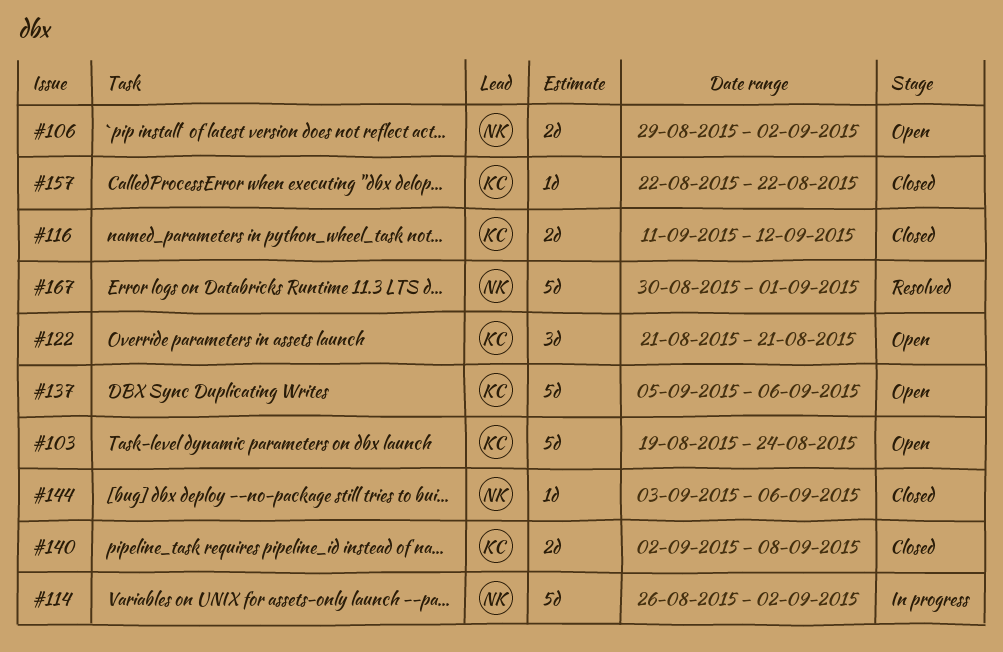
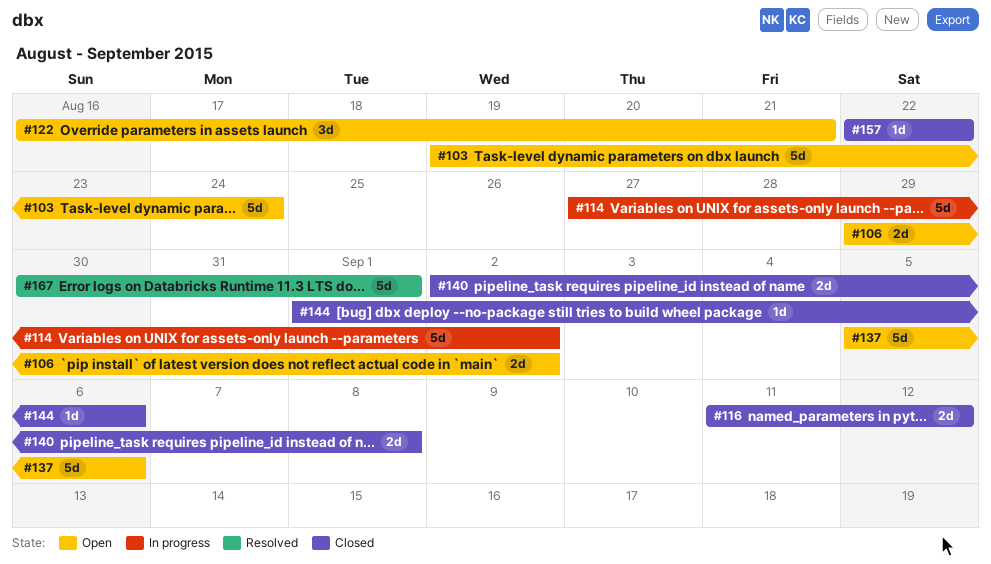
#114, start: Aug 26 -> Aug 27
#122, start: Aug 21 -> Aug 16
#144, start: Sep 3 -> Sep 1

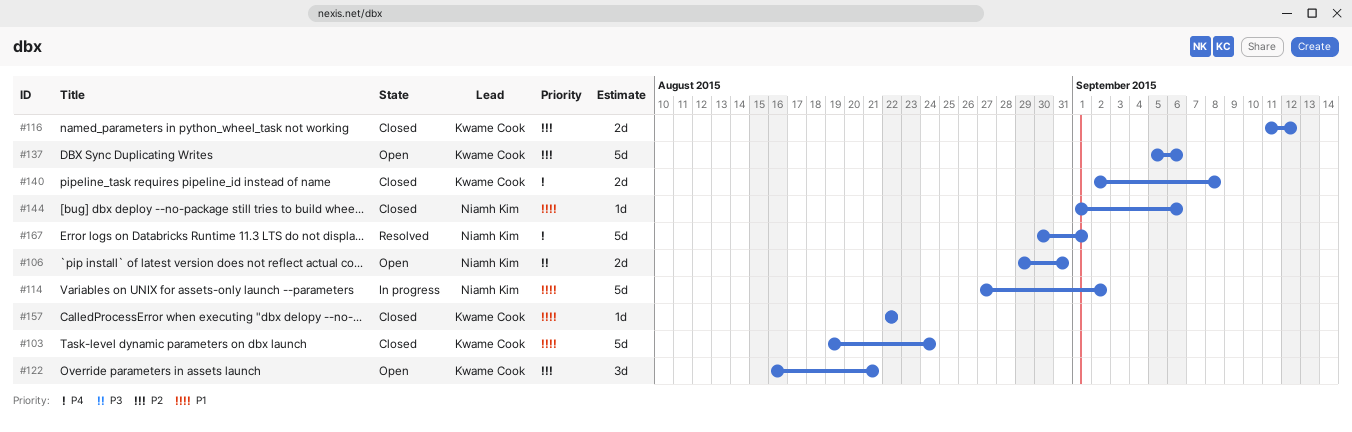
#103, status: Open -> Closed
#106, due: Sep 2 -> Aug 31

